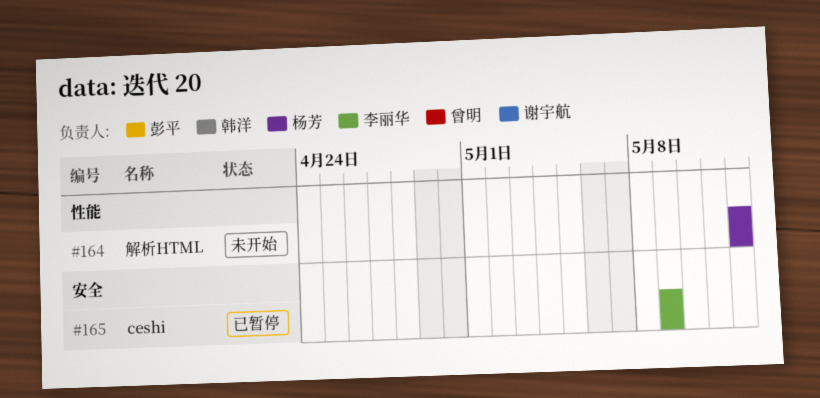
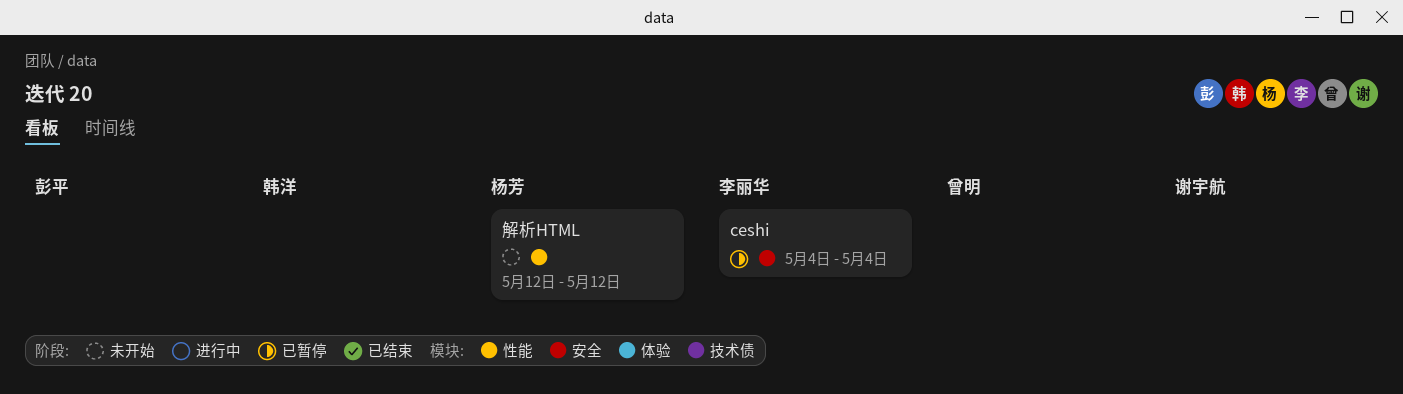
ceshi, start: May 9 -> May 4
ceshi, due: May 9 -> May 4

